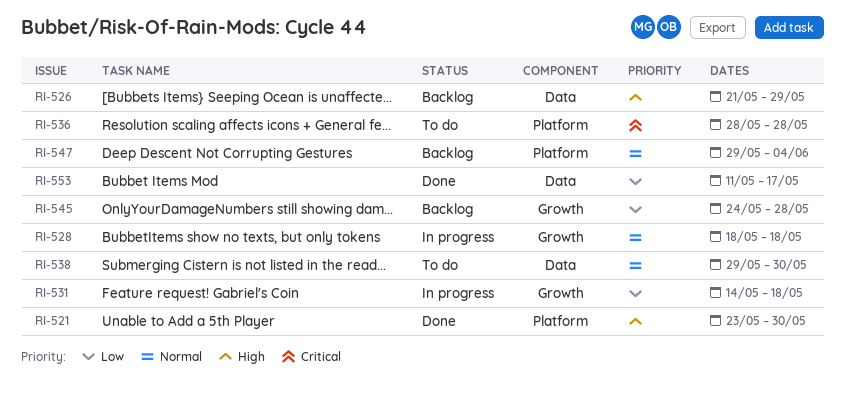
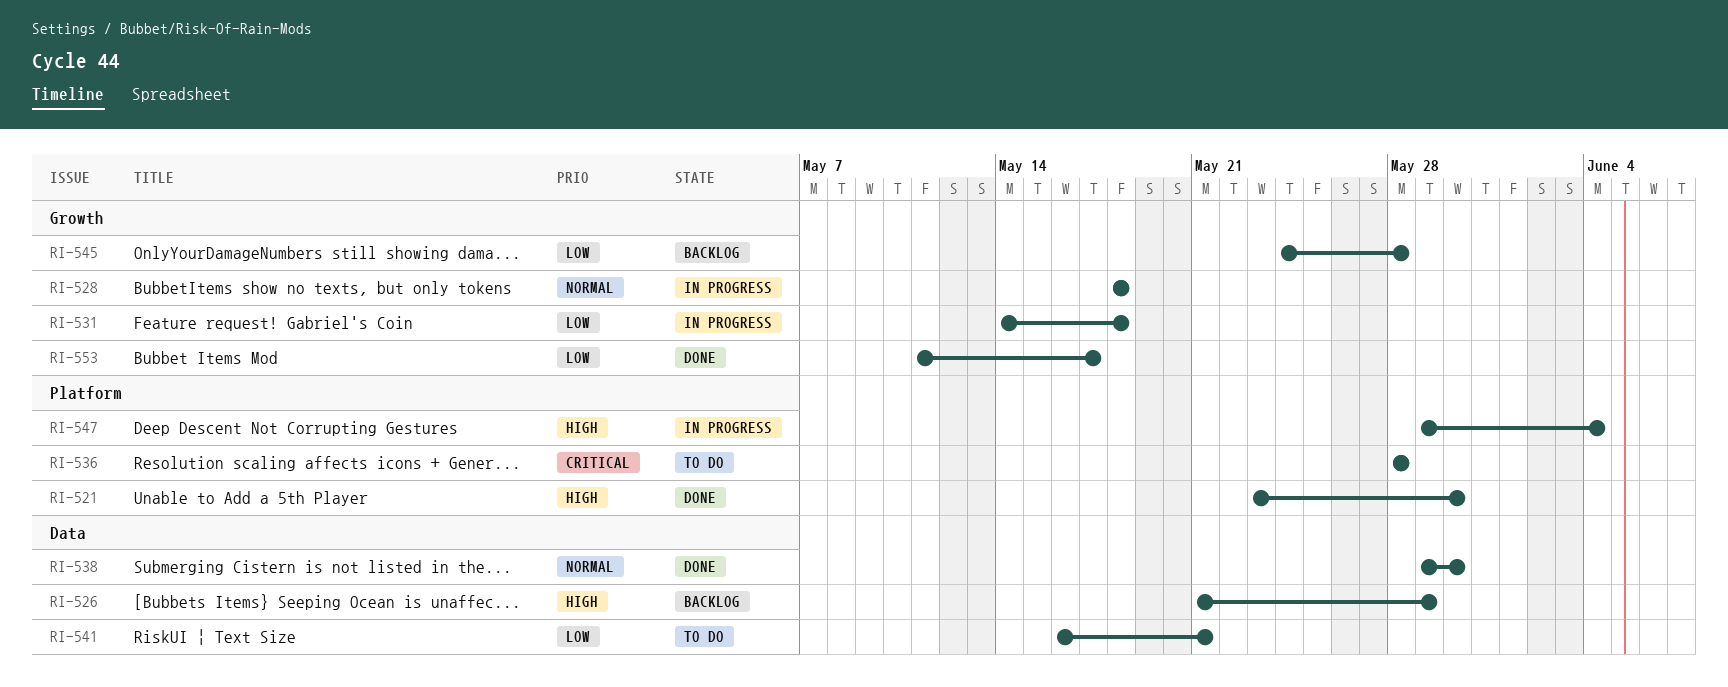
RI-538, status: To do -> Done
RI-541: none -> present
RI-547, status: Backlog -> In progress
RI-547, priority: Normal -> High
RI-553, label: Data -> Growth

